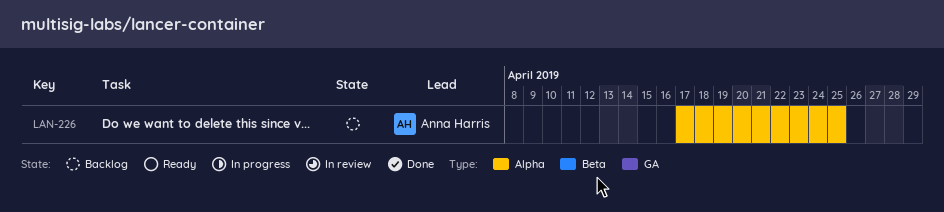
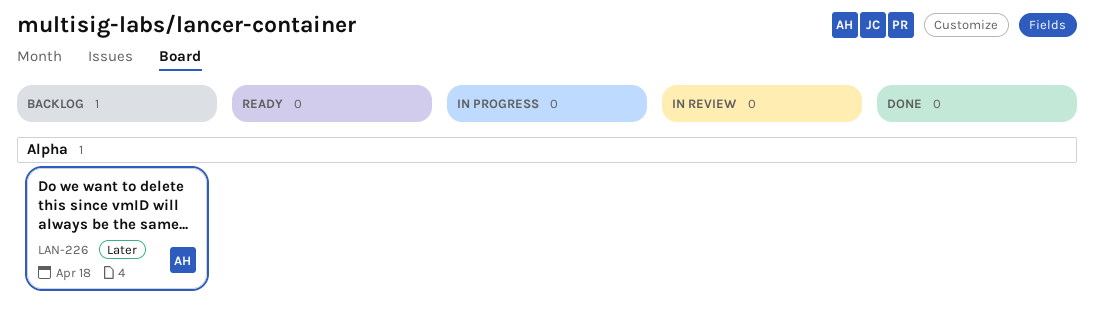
LAN-226, due: Apr 25 -> Apr 18

